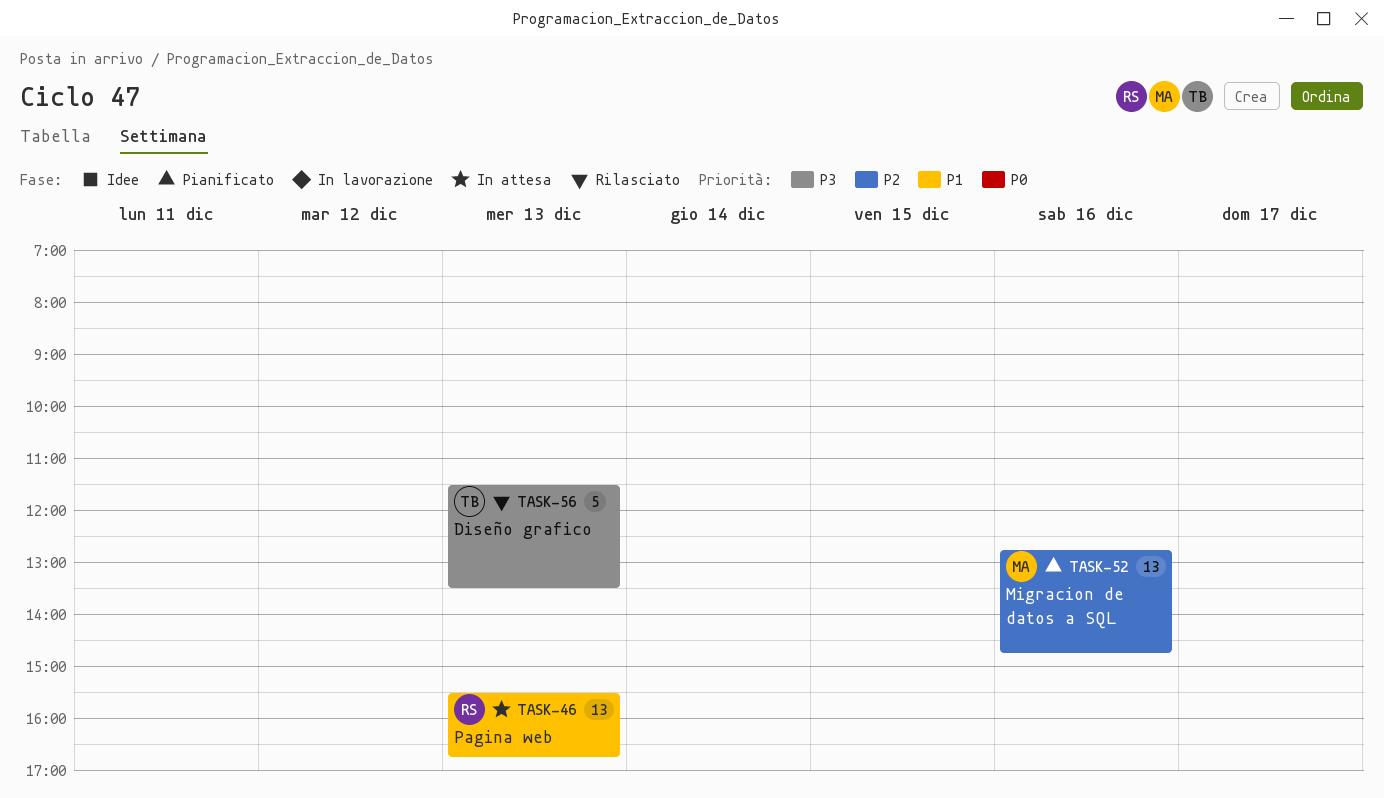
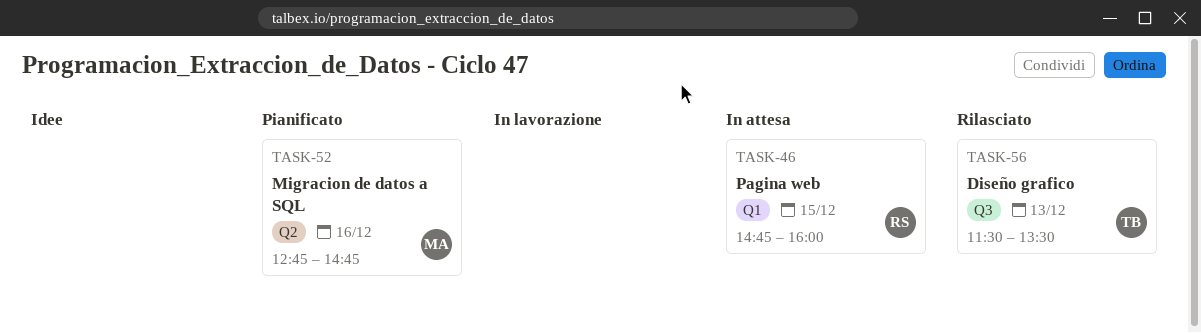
TASK-46, day: Dec 13 -> Dec 15
TASK-46, begins: 15:30 -> 14:45
TASK-46, ends: 16:45 -> 16:00

